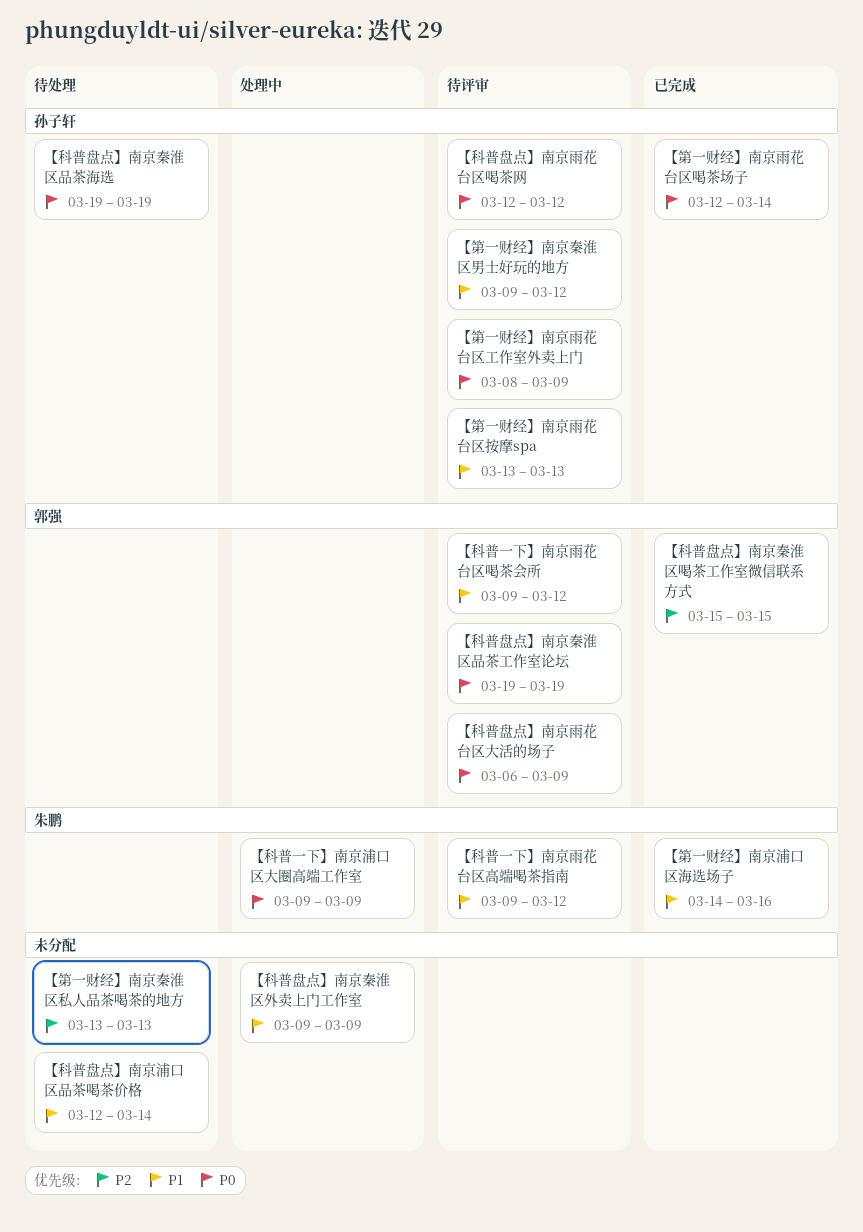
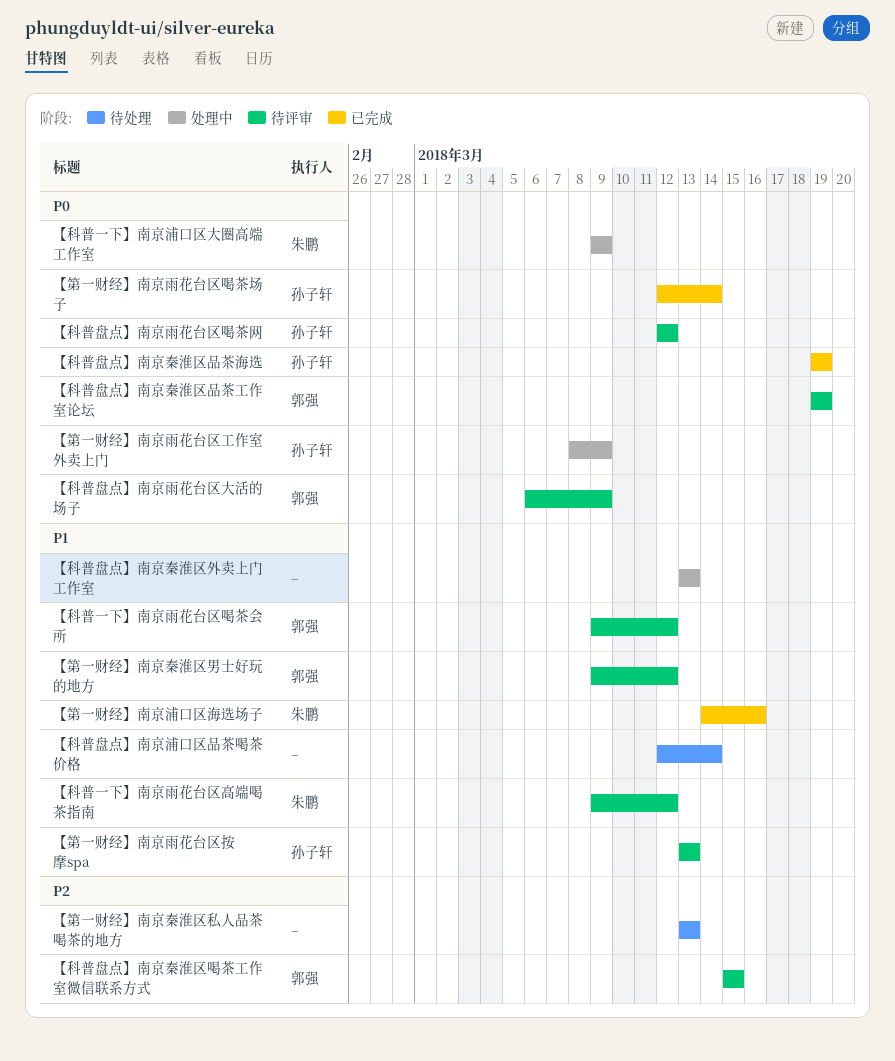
【科普盘点】南京秦淮区品茶海选, status: 待处理 -> 已完成
【科普盘点】南京秦淮区喝茶工作室微信联系方式, status: 已完成 -> 待评审
【科普盘点】南京秦淮区外卖上门工作室, start: Mar 9 -> Mar 13
【科普盘点】南京秦淮区外卖上门工作室, due: Mar 9 -> Mar 13
【第一财经】南京秦淮区男士好玩的地方, owner: 孙子轩 -> 郭强
【第一财经】南京雨花台区工作室外卖上门, status: 待评审 -> 处理中

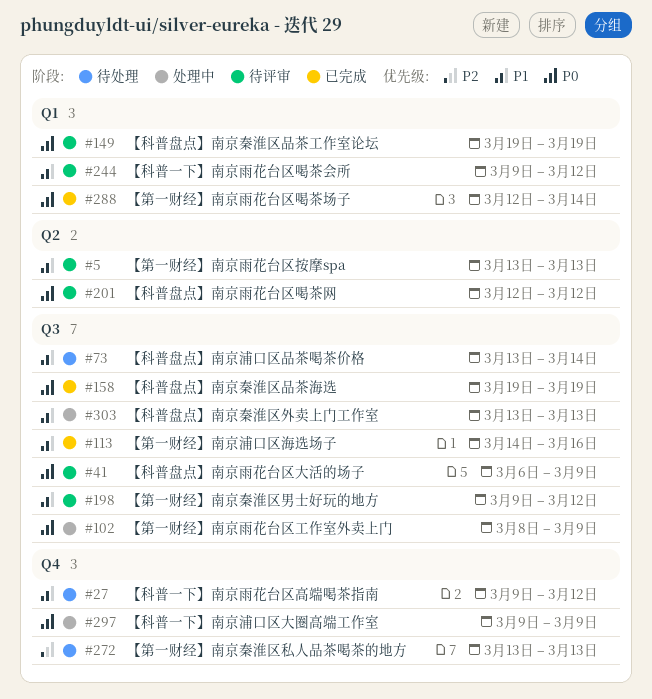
【科普一下】南京雨花台区高端喝茶指南, status: 待评审 -> 待处理
【科普盘点】南京浦口区品茶喝茶价格, start: Mar 12 -> Mar 13
【科普盘点】南京秦淮区喝茶工作室微信联系方式: present -> none

